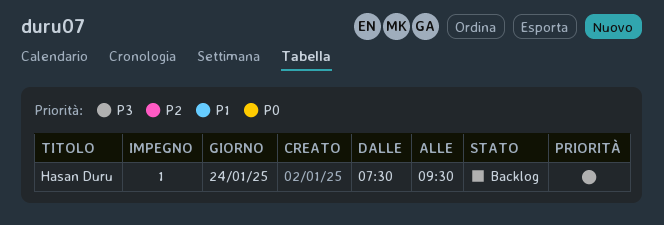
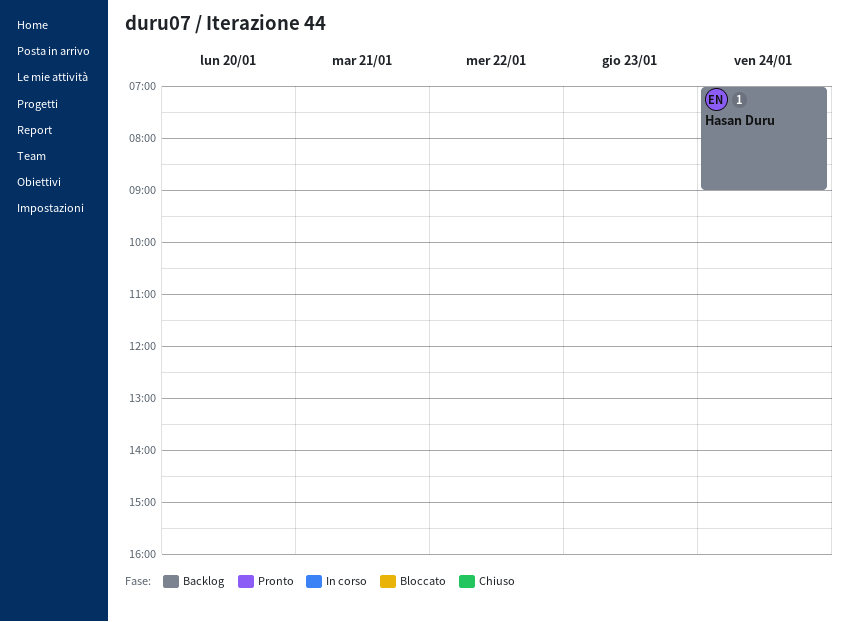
Hasan Duru, begins: 07:30 -> 07:00
Hasan Duru, ends: 09:30 -> 09:00

